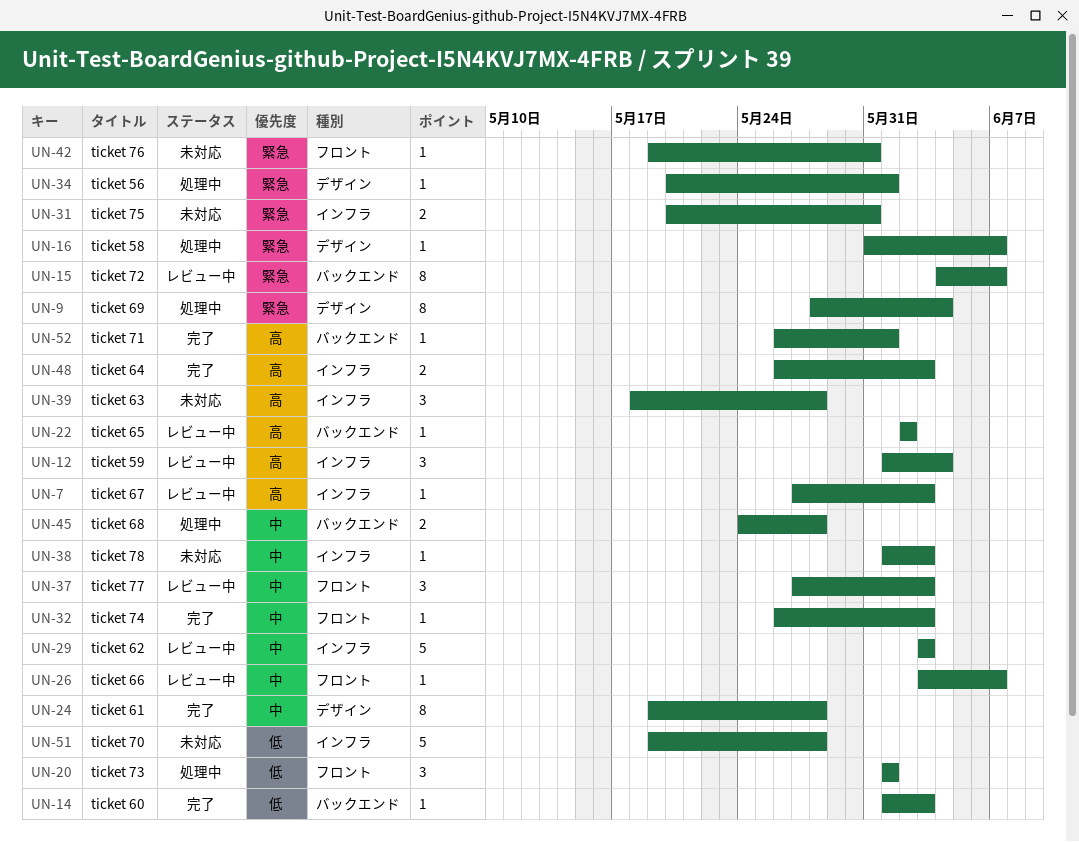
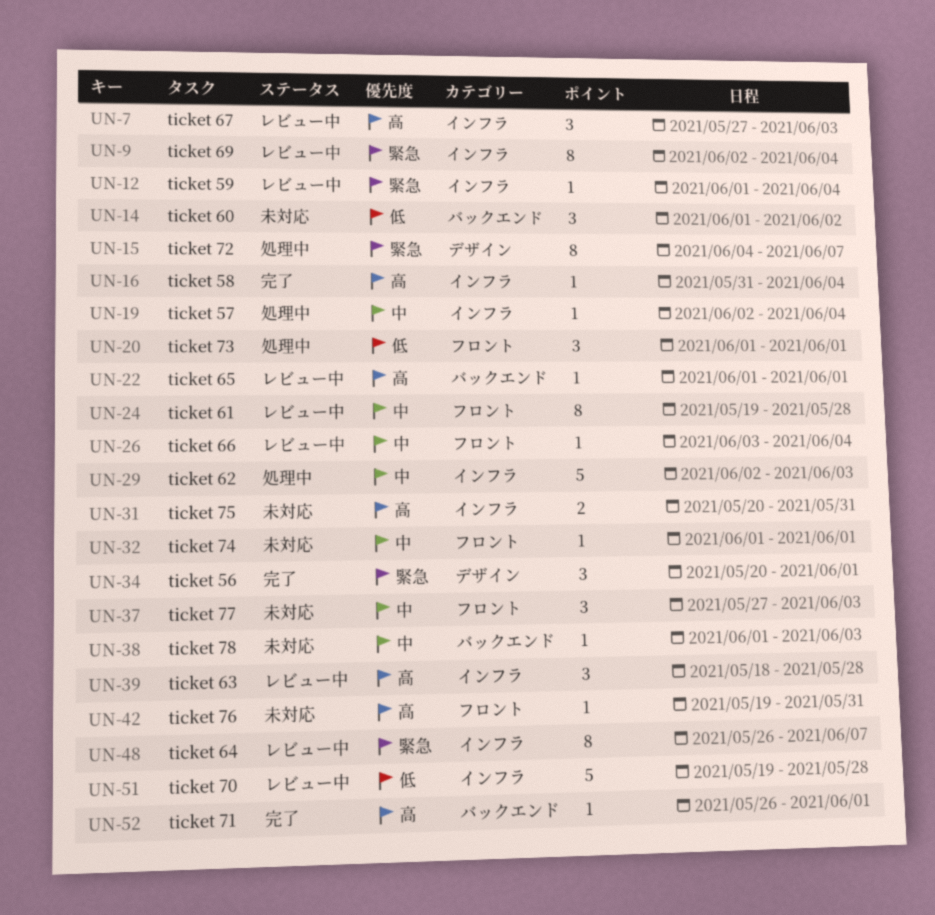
UN-7, estimate: 1 -> 3
UN-9, status: 処理中 -> レビュー中
UN-9, label: デザイン -> インフラ
UN-9, start: May 28 -> Jun 2
UN-12, priority: 高 -> 緊急
UN-12, estimate: 3 -> 1
UN-14, status: 完了 -> 未対応
UN-14, estimate: 1 -> 3
UN-14, due: Jun 3 -> Jun 2
UN-15, status: レビュー中 -> 処理中
UN-15, label: バックエンド -> デザイン
UN-16, status: 処理中 -> 完了
UN-16, priority: 緊急 -> 高
UN-16, label: デザイン -> インフラ
UN-16, due: Jun 7 -> Jun 4
UN-19: none -> present
UN-22, start: Jun 2 -> Jun 1
UN-22, due: Jun 2 -> Jun 1
UN-24, status: 完了 -> レビュー中
UN-24, label: デザイン -> フロント
UN-26, due: Jun 7 -> Jun 4
UN-29, status: レビュー中 -> 処理中
UN-29, start: Jun 3 -> Jun 2
UN-31, priority: 緊急 -> 高
UN-32, status: 完了 -> 未対応
UN-32, start: May 26 -> Jun 1
UN-32, due: Jun 3 -> Jun 1
UN-34, status: 処理中 -> 完了
UN-34, estimate: 1 -> 3
UN-37, status: レビュー中 -> 未対応
UN-38, label: インフラ -> バックエンド
UN-39, status: 未対応 -> レビュー中
UN-42, priority: 緊急 -> 高
UN-45: present -> none
UN-48, status: 完了 -> レビュー中
UN-48, priority: 高 -> 緊急
UN-48, estimate: 2 -> 8
UN-48, due: Jun 3 -> Jun 7
UN-51, status: 未対応 -> レビュー中

